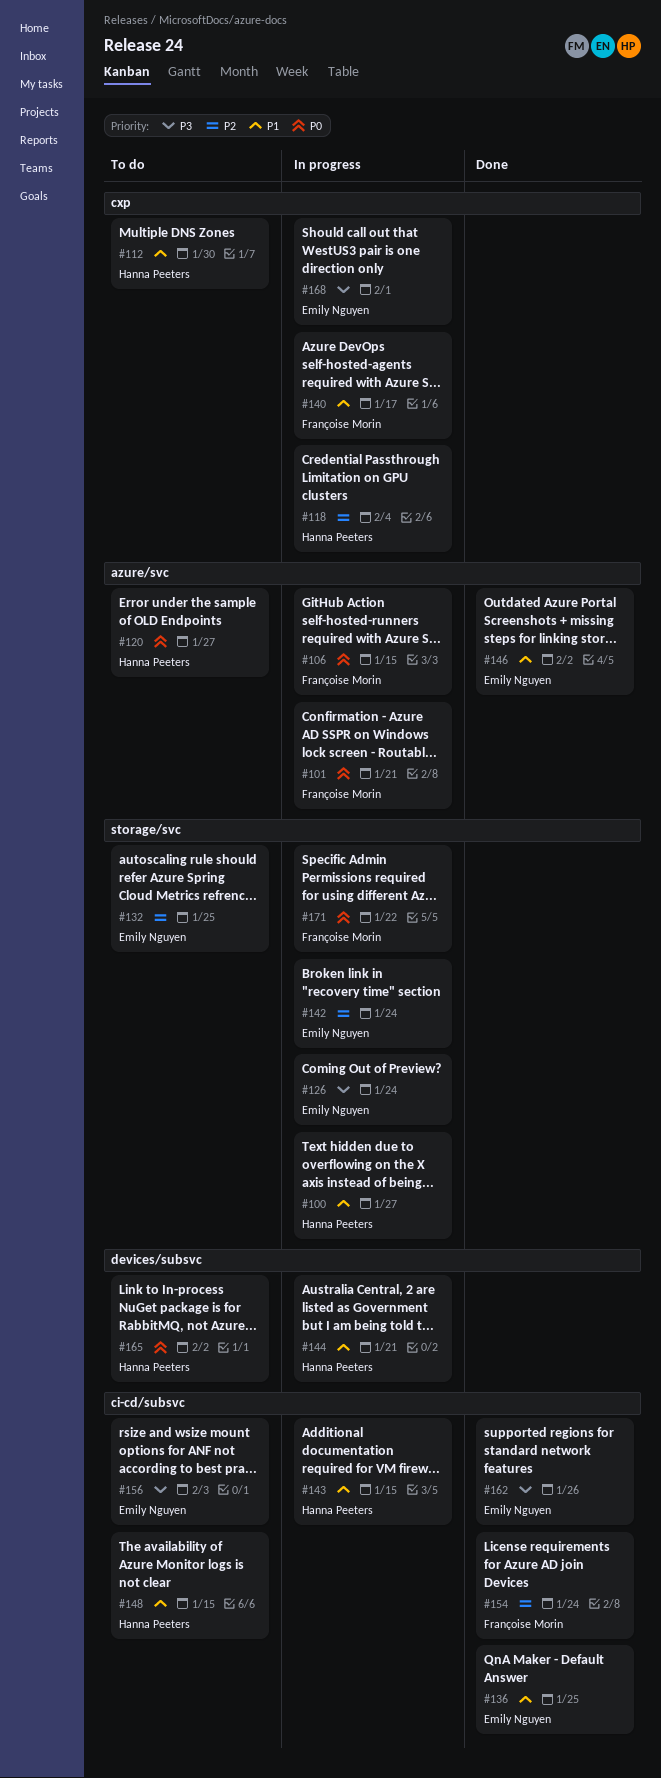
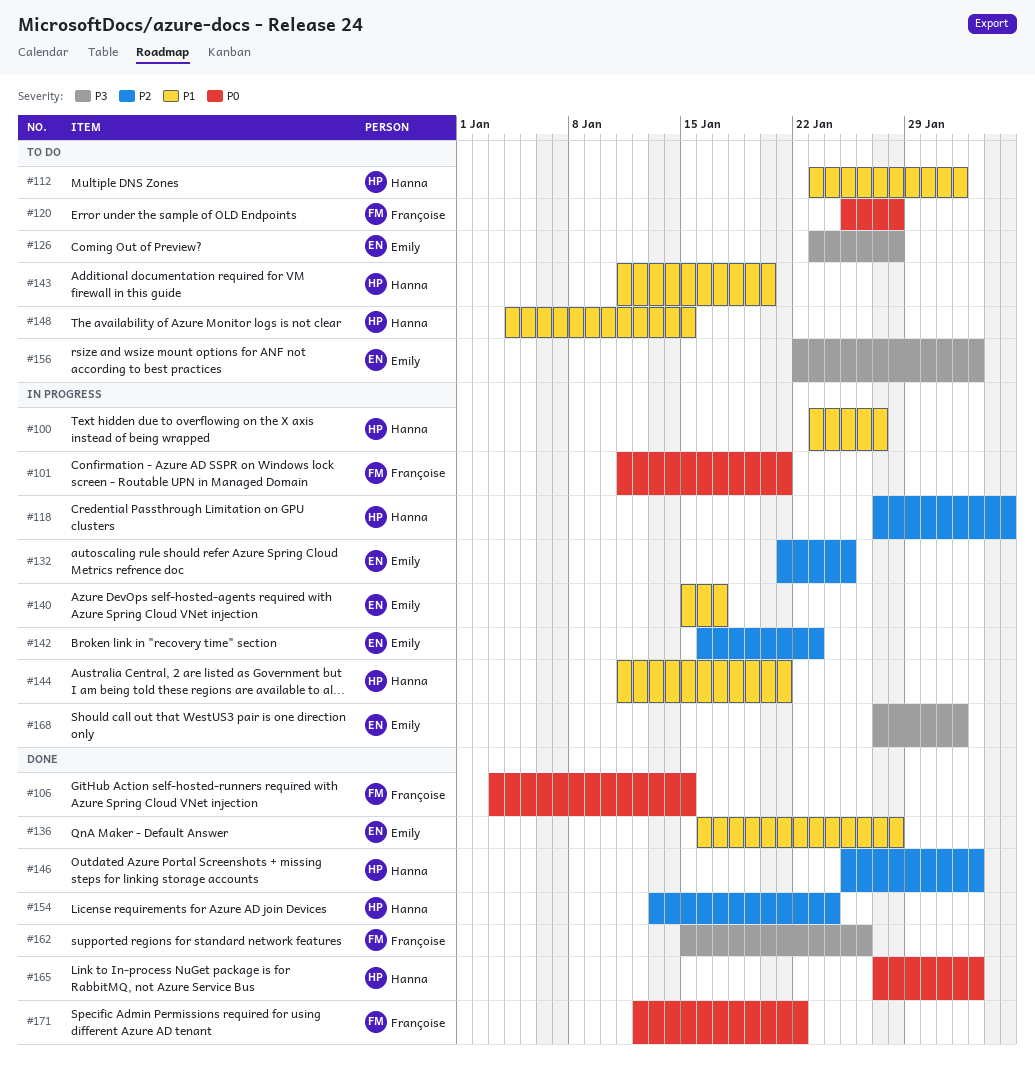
#106, status: In progress -> Done
#112, due: Jan 30 -> Feb 1
#120, owner: Hanna Peeters -> Françoise Morin
#120, due: Jan 27 -> Jan 28
#126, status: In progress -> To do
#126, due: Jan 24 -> Jan 28
#132, status: To do -> In progress
#136, due: Jan 25 -> Jan 28
#140, owner: Françoise Morin -> Emily Nguyen
#142, due: Jan 24 -> Jan 23
#143, status: In progress -> To do
#143, due: Jan 15 -> Jan 20
#146, owner: Emily Nguyen -> Hanna Peeters
#146, priority: P1 -> P2
#154, owner: Françoise Morin -> Hanna Peeters
#156, due: Feb 3 -> Feb 2
#162, owner: Emily Nguyen -> Françoise Morin
#165, status: To do -> Done
#171, status: In progress -> Done

